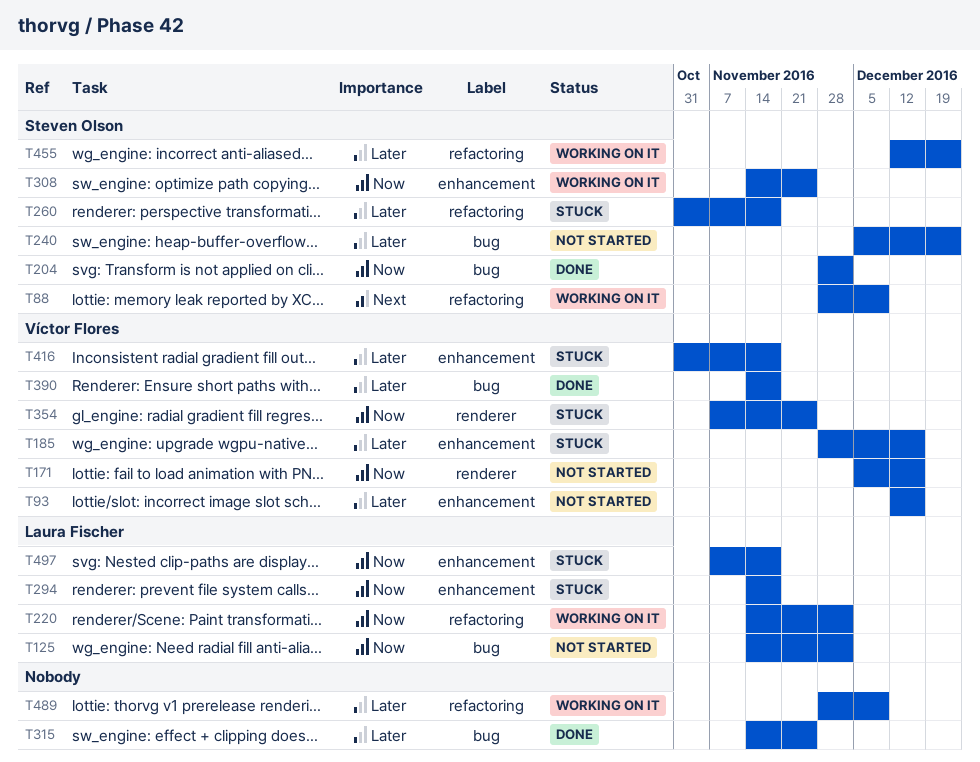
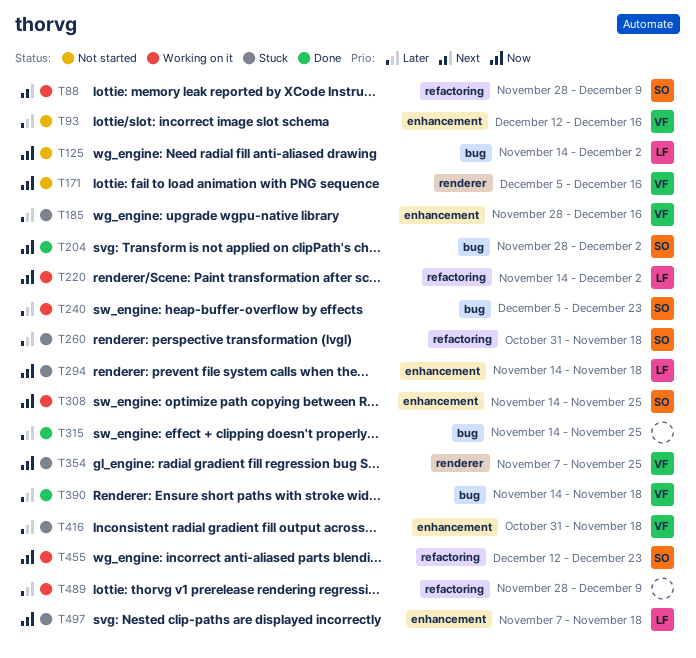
T240, status: Not started -> Working on it
T455, priority: Later -> Now

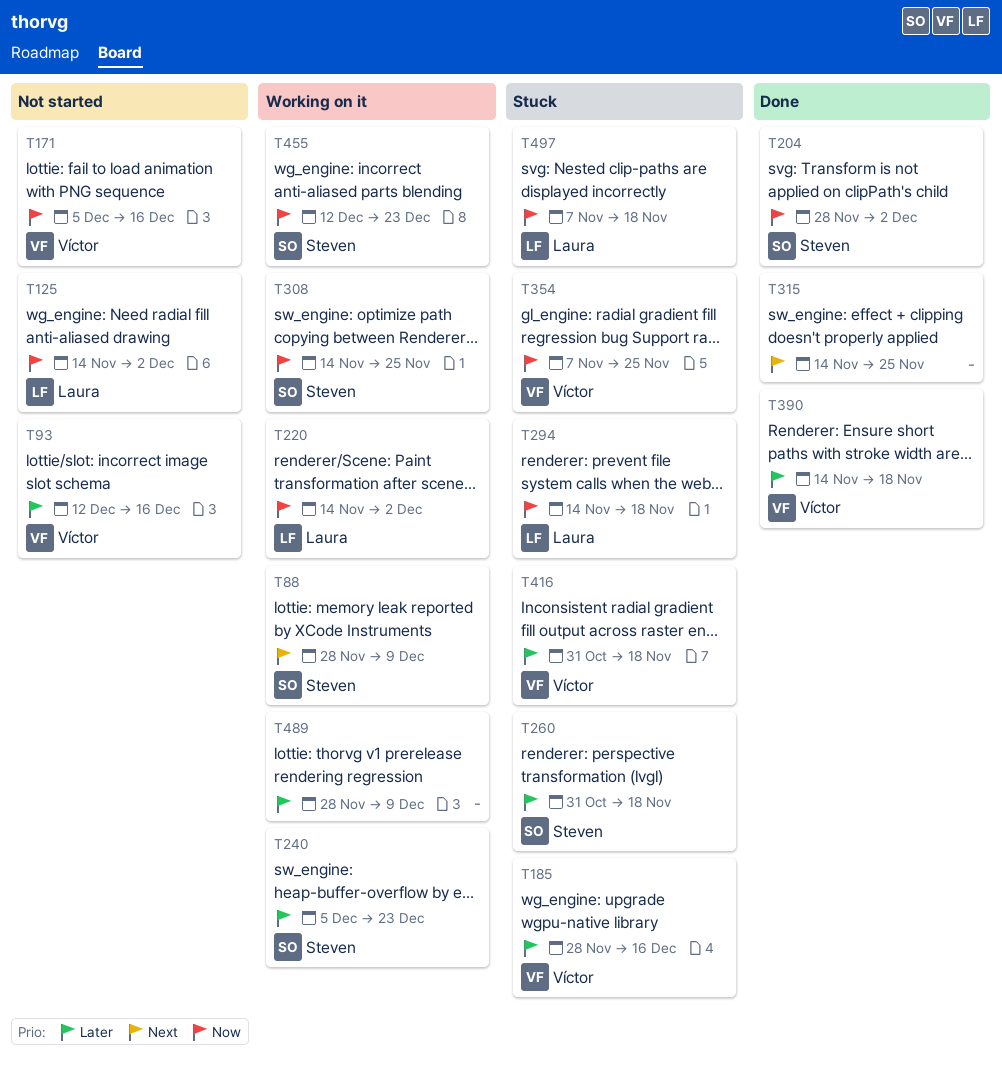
T315, priority: Later -> Next

